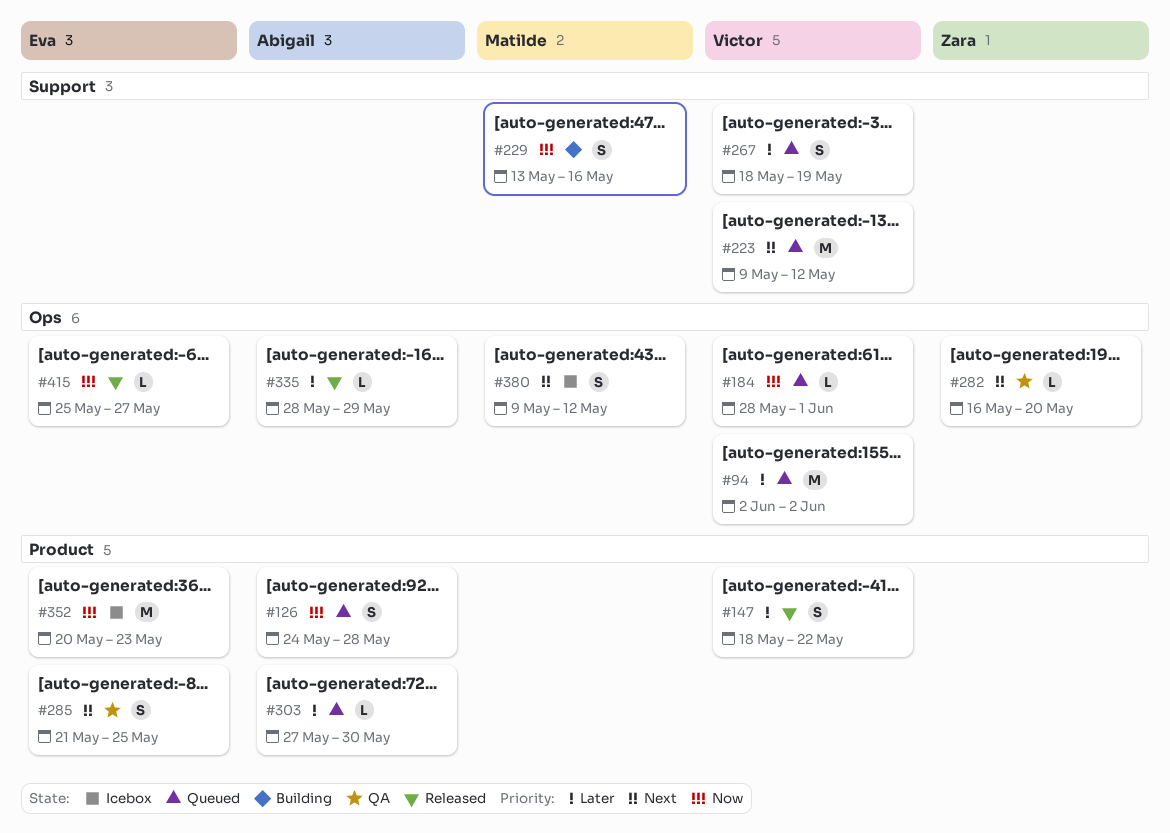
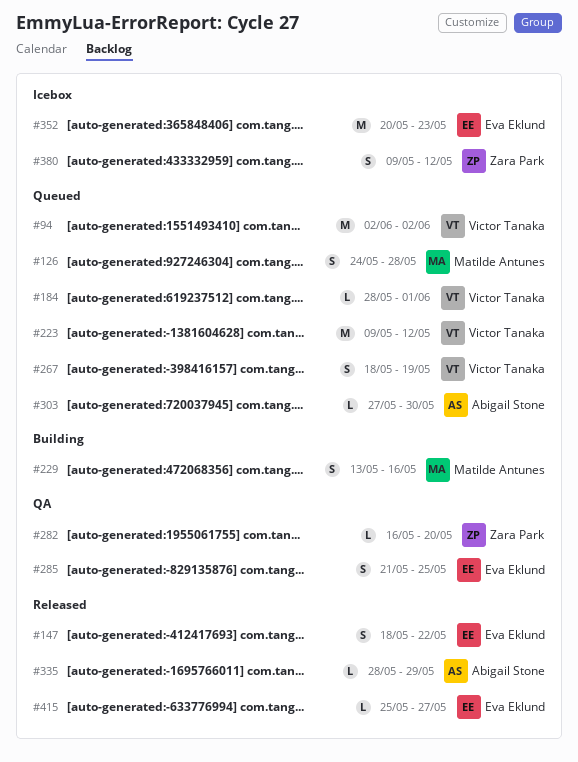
#126, owner: Abigail Stone -> Matilde Antunes
#147, owner: Victor Tanaka -> Eva Eklund
#380, owner: Matilde Antunes -> Zara Park

